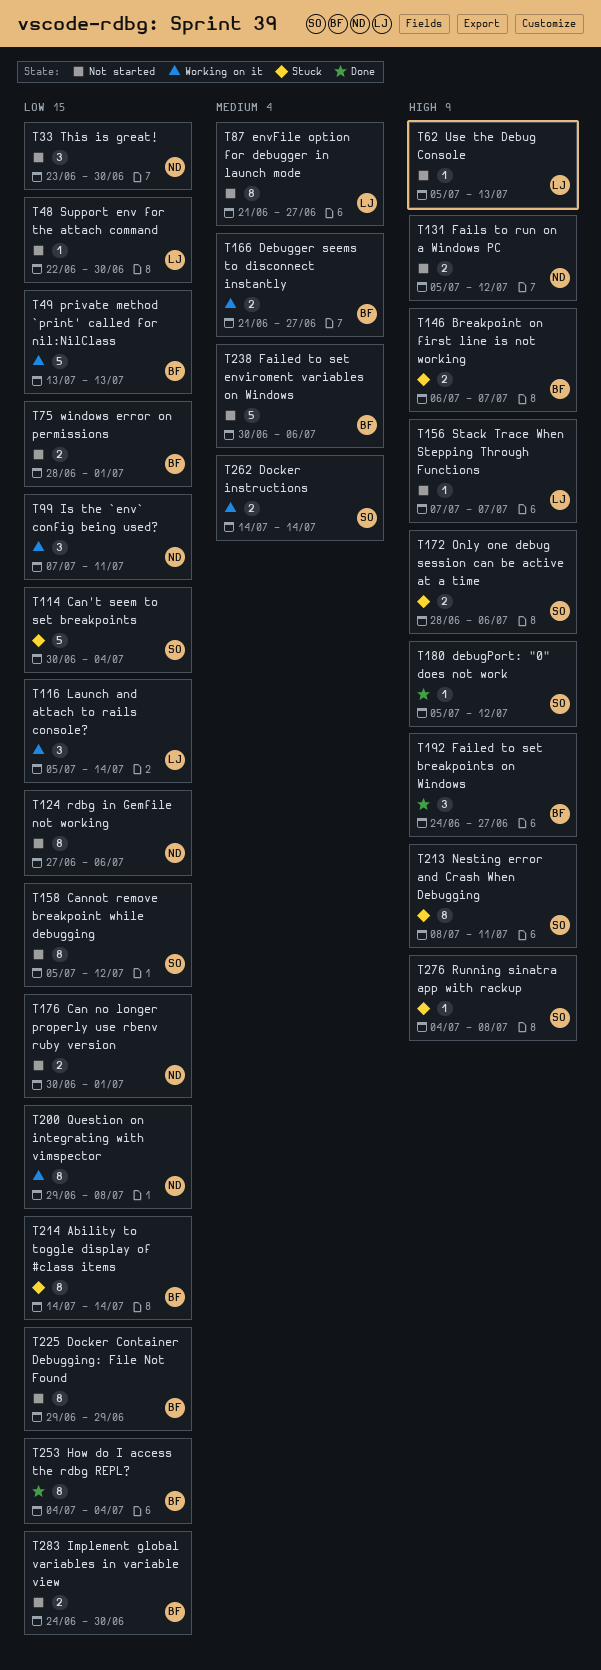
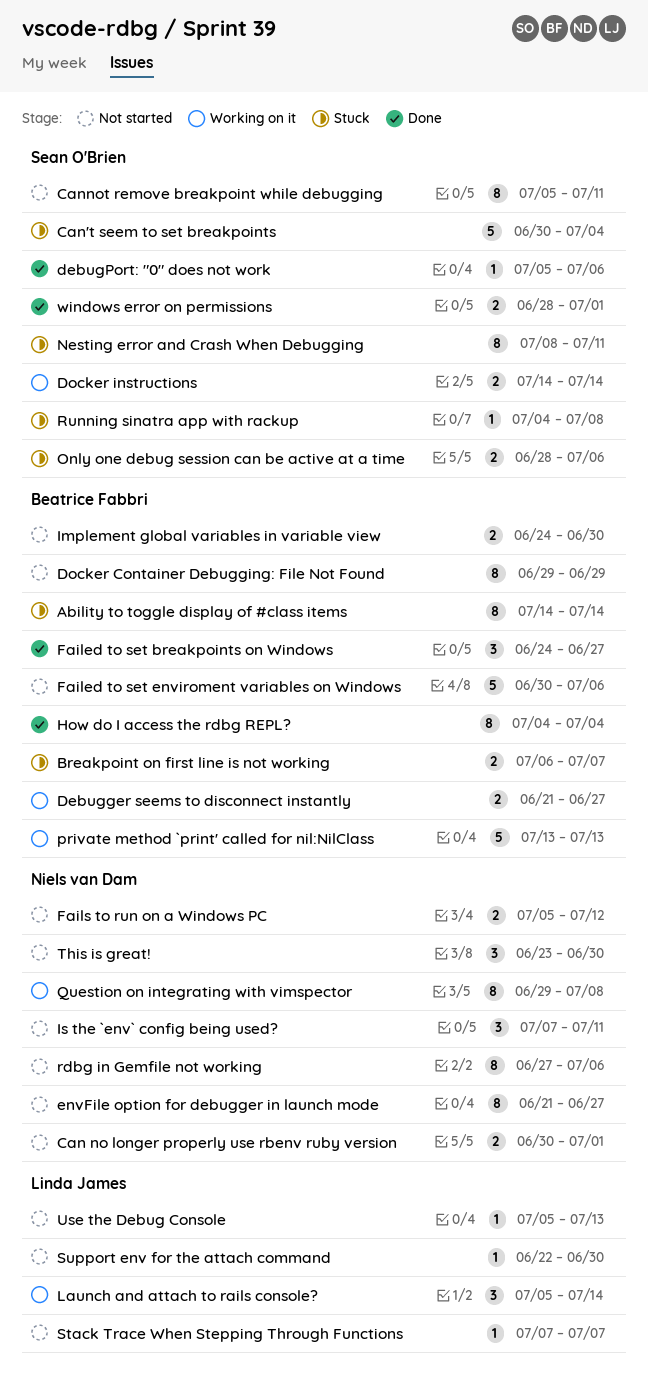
Cannot remove breakpoint while debugging, due: Jul 12 -> Jul 11
debugPort: "0" does not work, due: Jul 12 -> Jul 6
envFile option for debugger in launch mode, owner: Linda James -> Niels van Dam
Is the `env` config being used?, status: Working on it -> Not started
windows error on permissions, status: Not started -> Done
windows error on permissions, owner: Beatrice Fabbri -> Sean O'Brien

